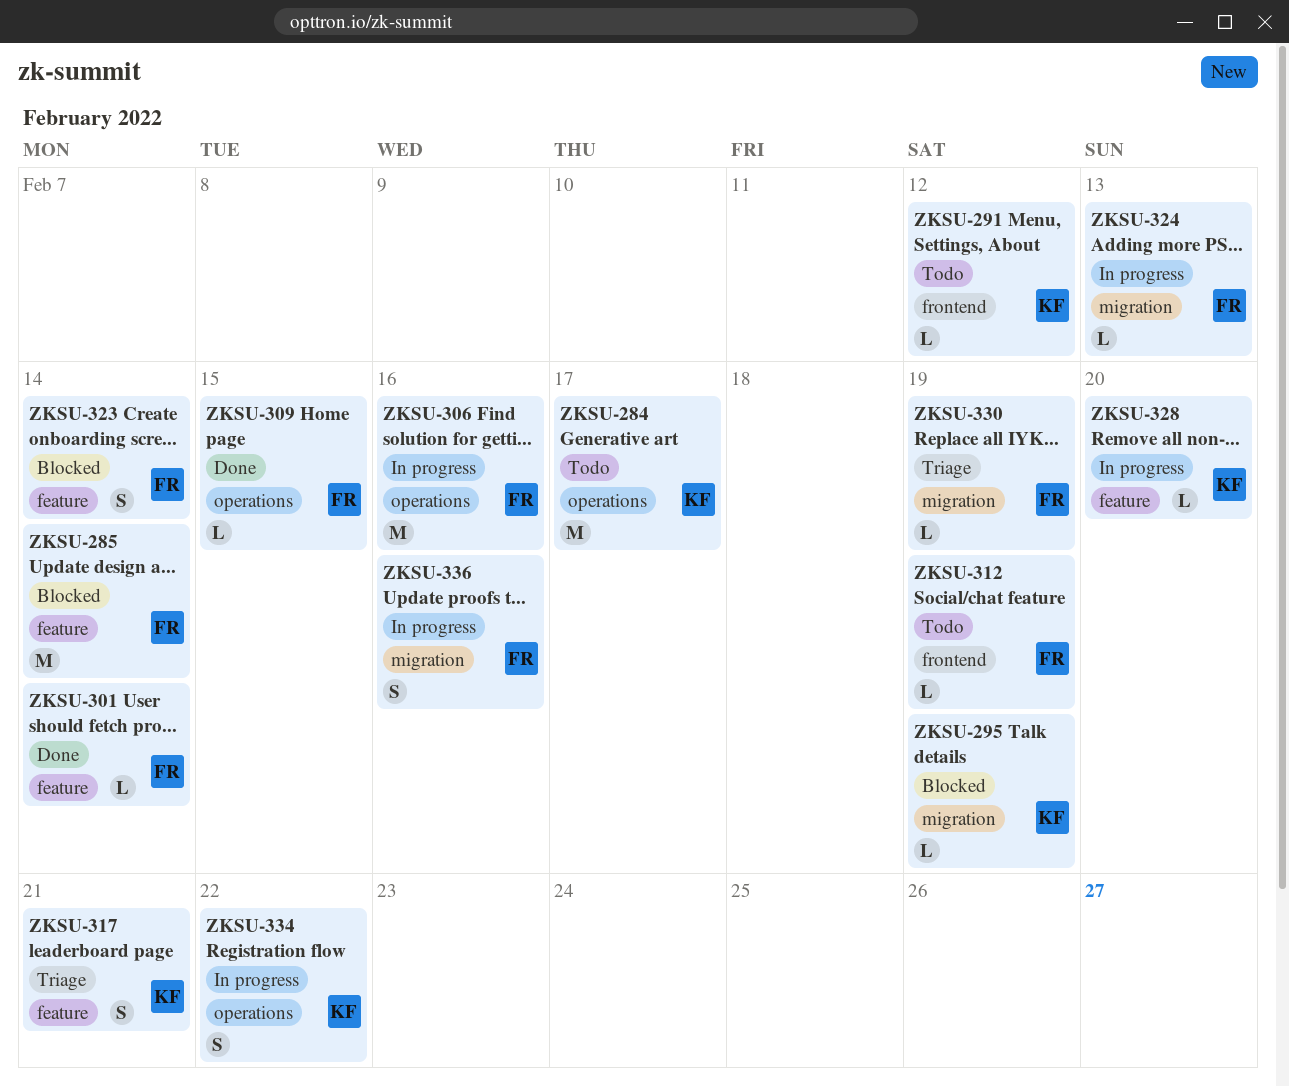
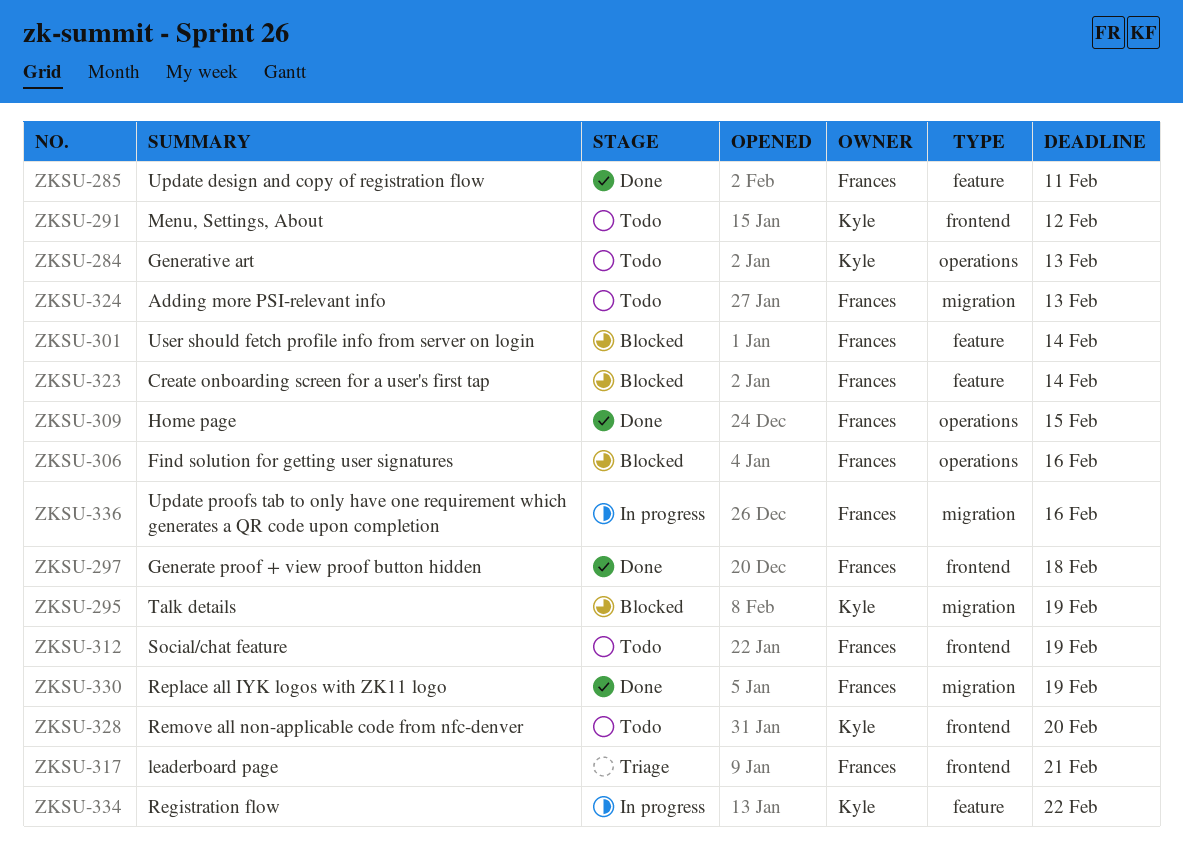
ZKSU-284, due: Feb 17 -> Feb 13
ZKSU-285, status: Blocked -> Done
ZKSU-285, due: Feb 14 -> Feb 11
ZKSU-297: none -> present
ZKSU-301, status: Done -> Blocked
ZKSU-306, status: In progress -> Blocked
ZKSU-317, owner: Kyle -> Frances
ZKSU-317, label: feature -> frontend
ZKSU-324, status: In progress -> Todo
ZKSU-328, status: In progress -> Todo
ZKSU-328, label: feature -> frontend
ZKSU-330, status: Triage -> Done
ZKSU-334, label: operations -> feature

